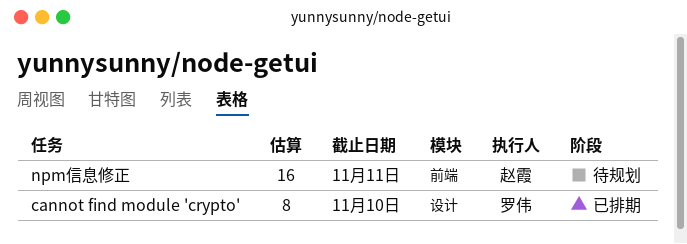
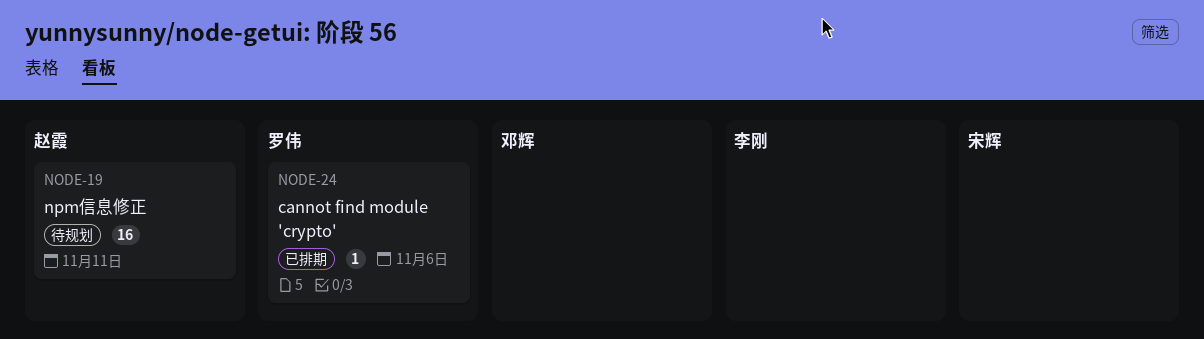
cannot find module 'crypto', estimate: 8 -> 1
cannot find module 'crypto', due: Nov 10 -> Nov 6

